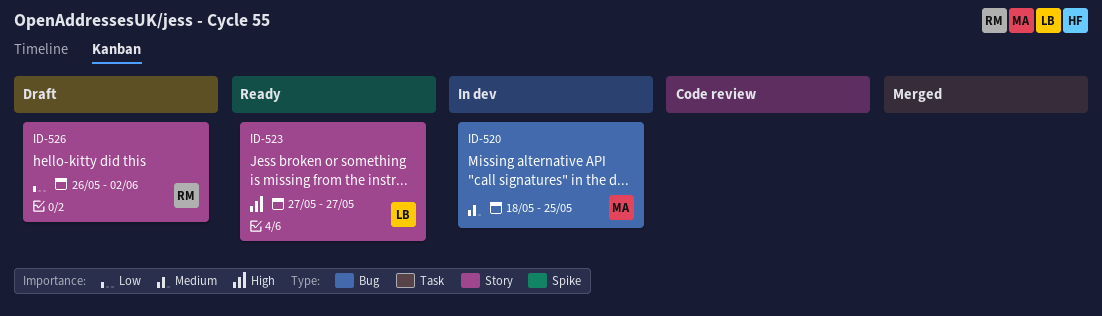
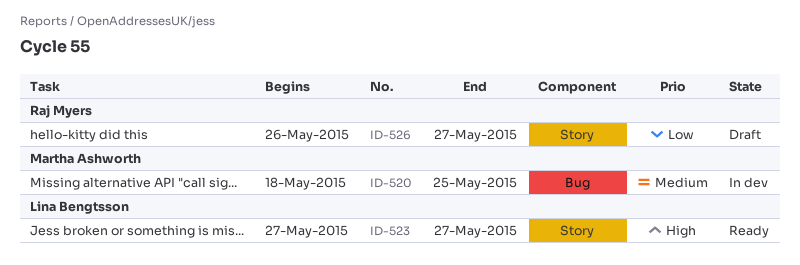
ID-526, due: Jun 2 -> May 27

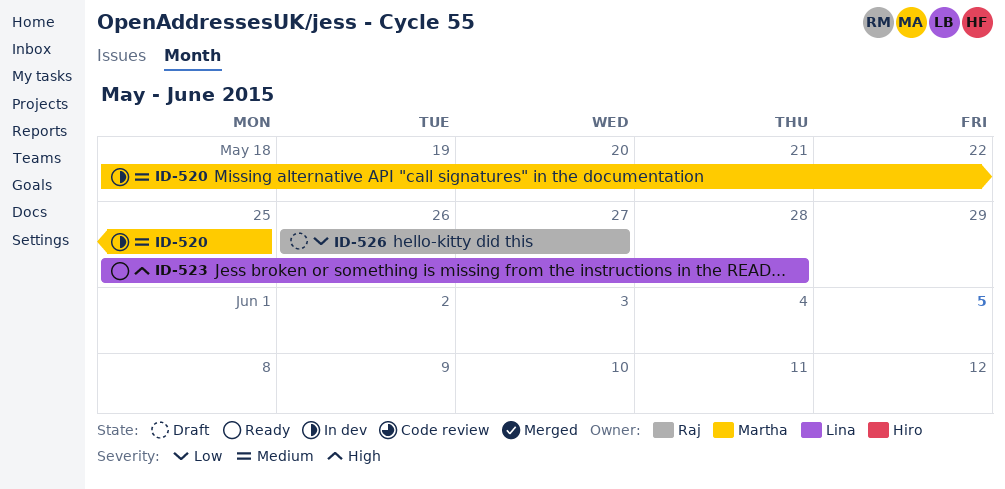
ID-523, start: May 27 -> May 25
ID-523, due: May 27 -> May 28

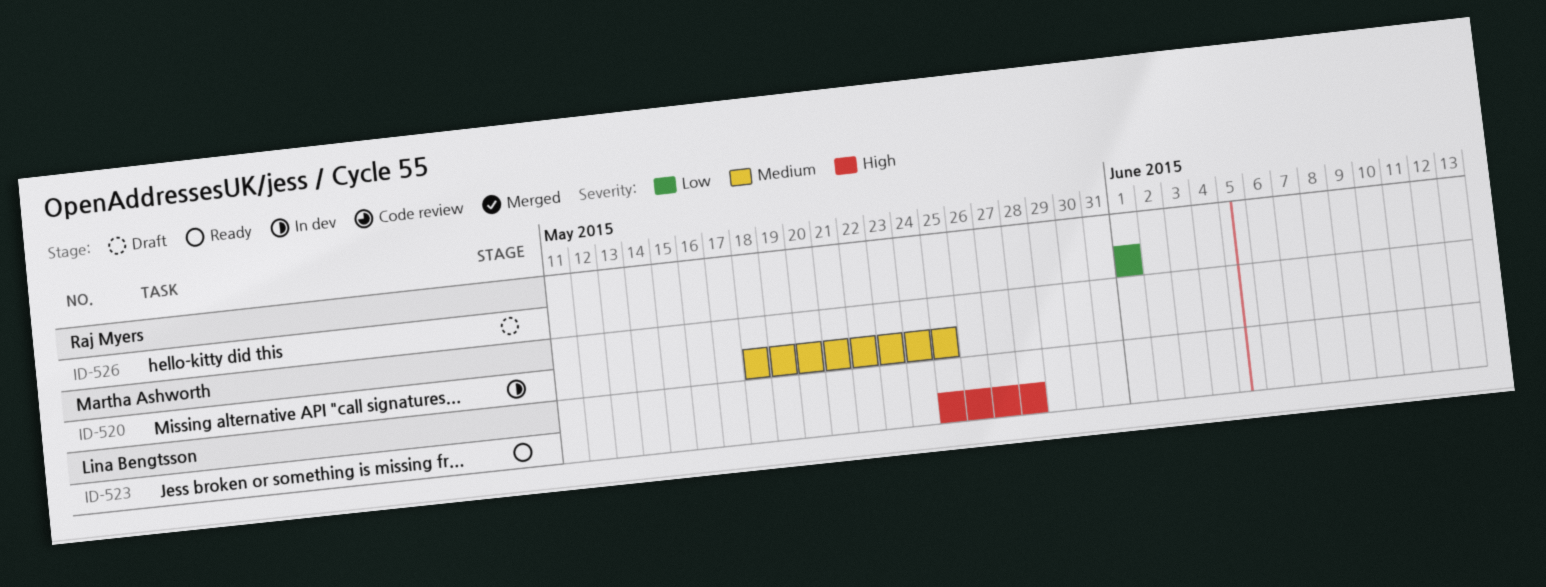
ID-526, start: May 26 -> Jun 1
ID-526, due: May 27 -> Jun 1

